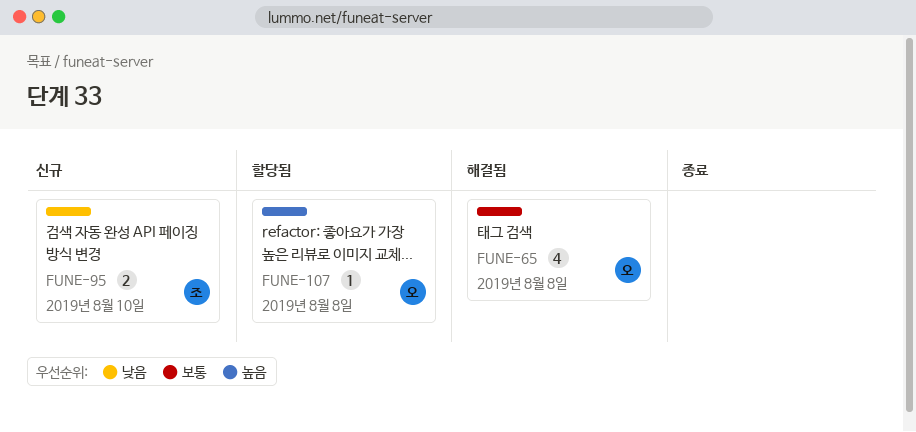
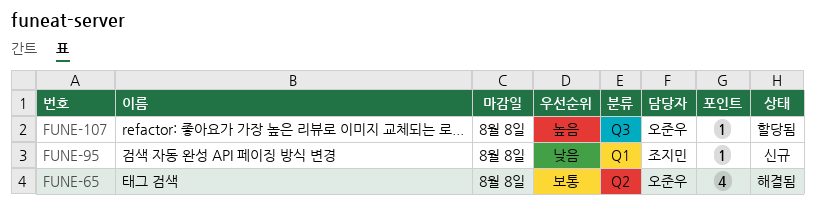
FUNE-95, estimate: 2 -> 1
FUNE-95, due: Aug 10 -> Aug 8

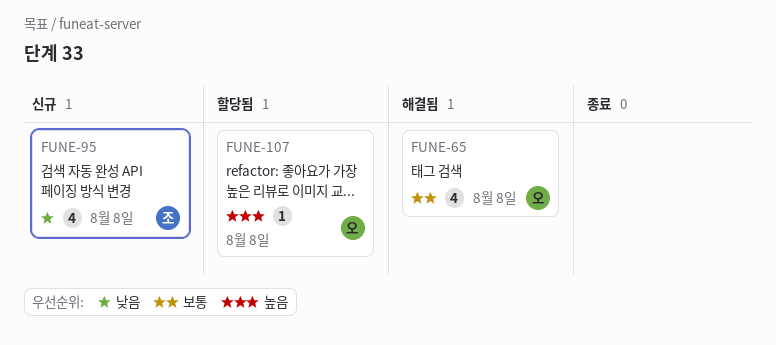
FUNE-95, estimate: 1 -> 4

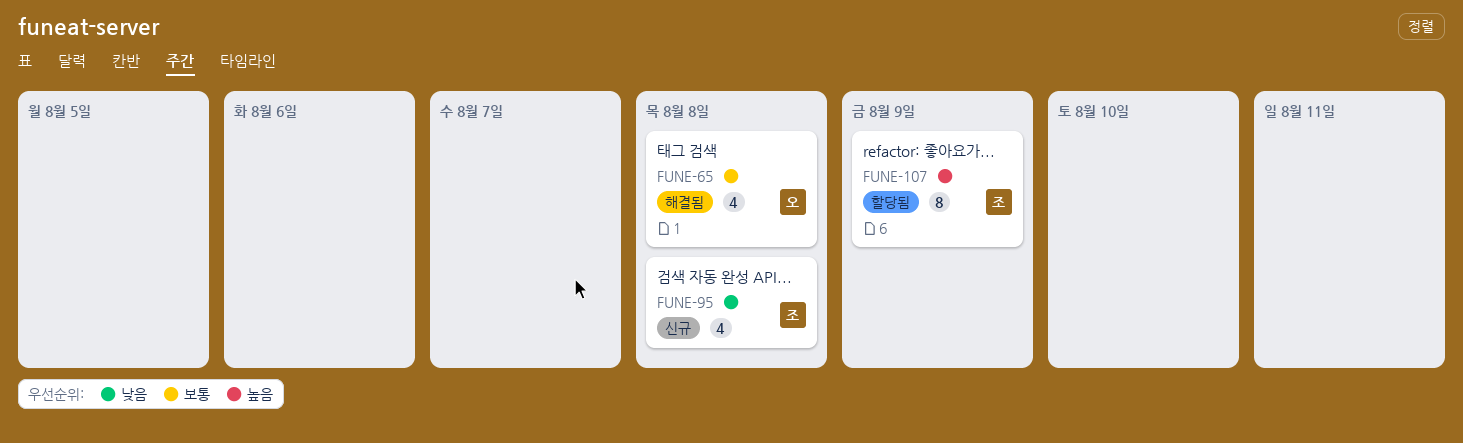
FUNE-107, owner: 오 -> 조
FUNE-107, estimate: 1 -> 8
FUNE-107, due: Aug 8 -> Aug 9

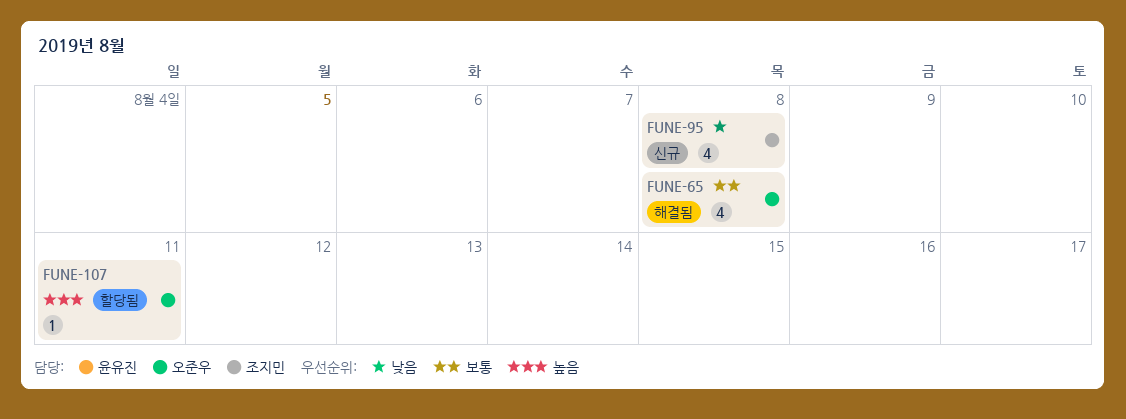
FUNE-107, owner: 조지민 -> 오준우
FUNE-107, estimate: 8 -> 1
FUNE-107, due: Aug 9 -> Aug 11

